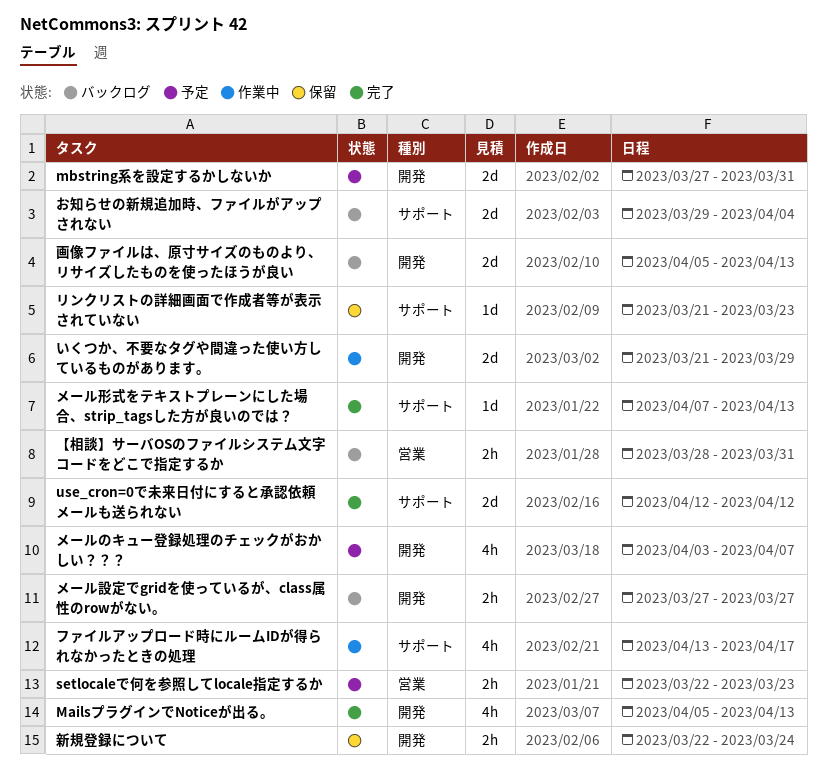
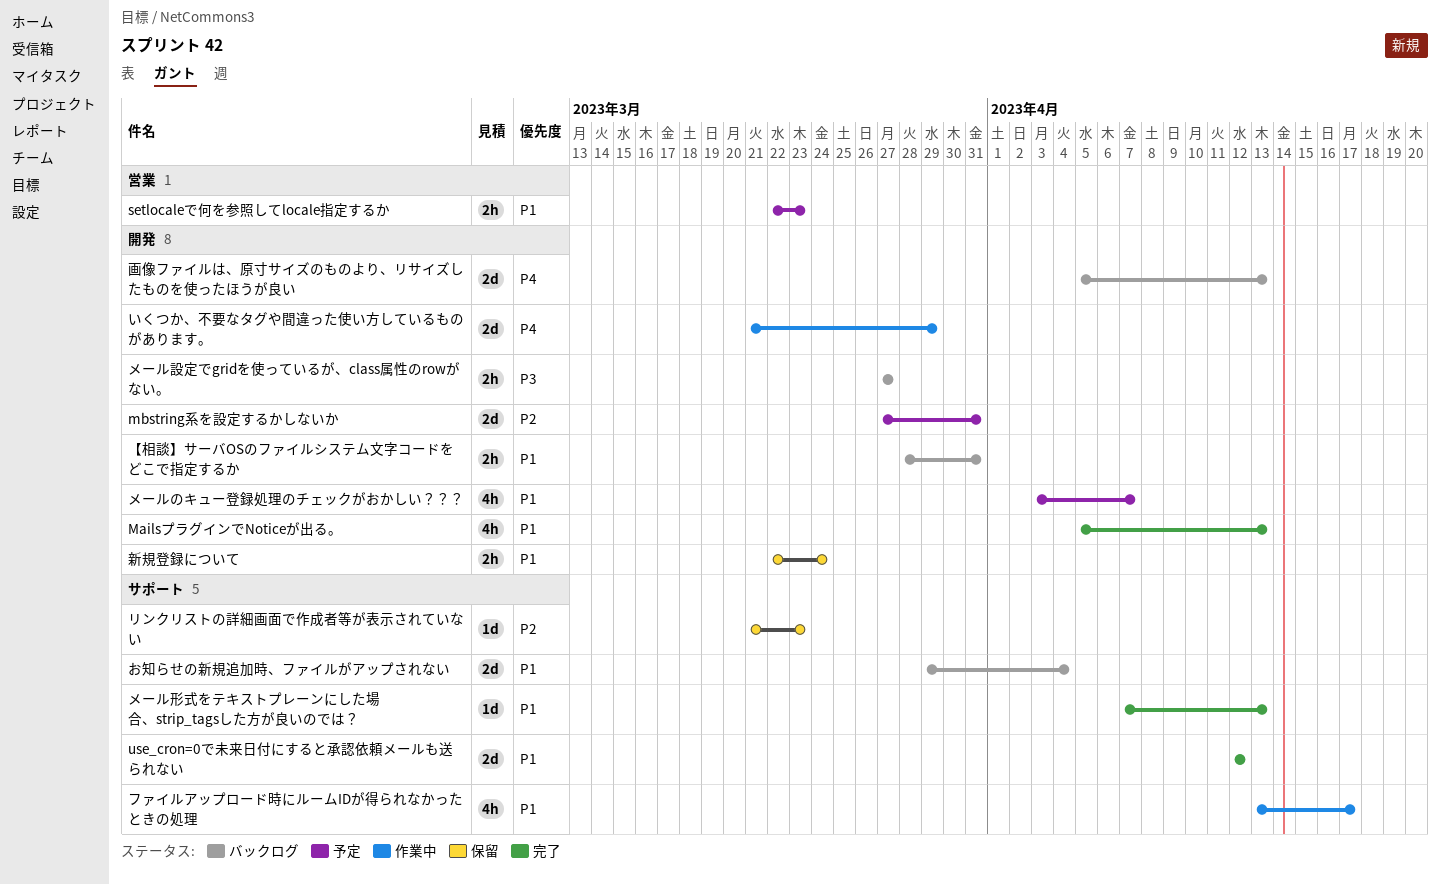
【相談】サーバOSのファイルシステム文字コードをどこで指定するか, label: 営業 -> 開発

